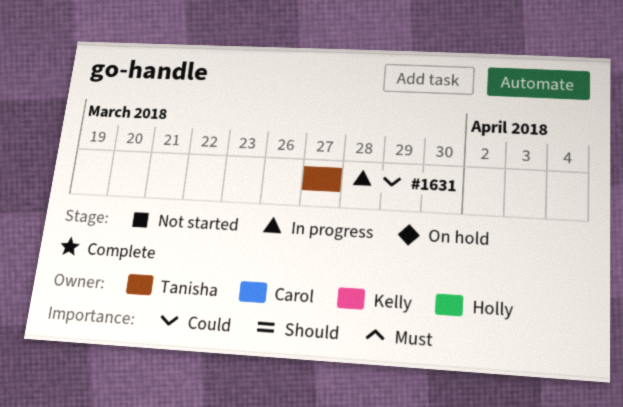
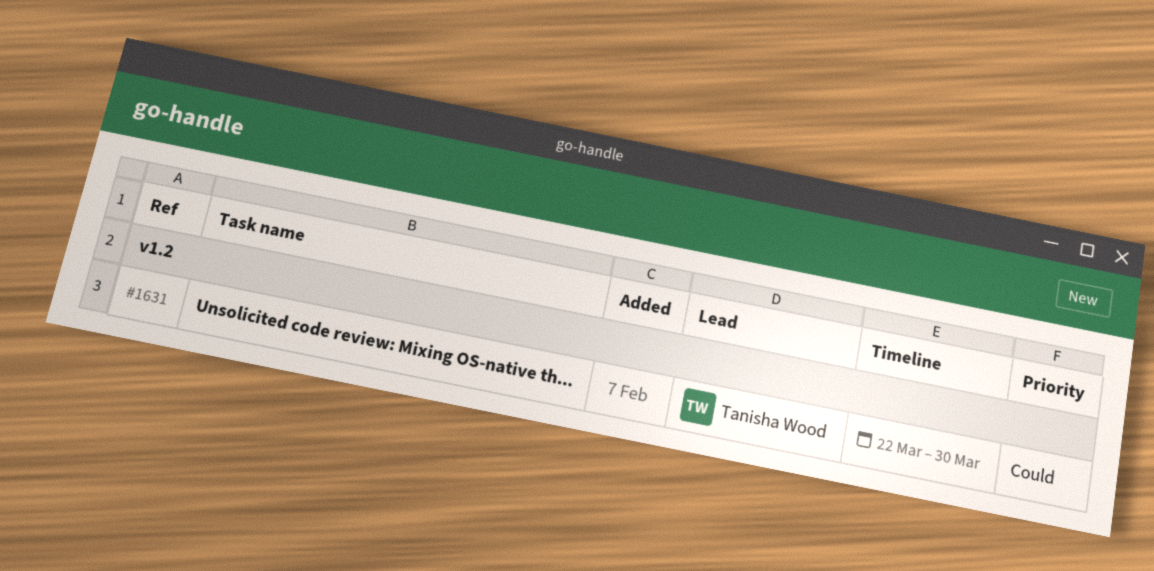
#1631, start: Mar 27 -> Mar 22
#1631, due: Mar 27 -> Mar 30

